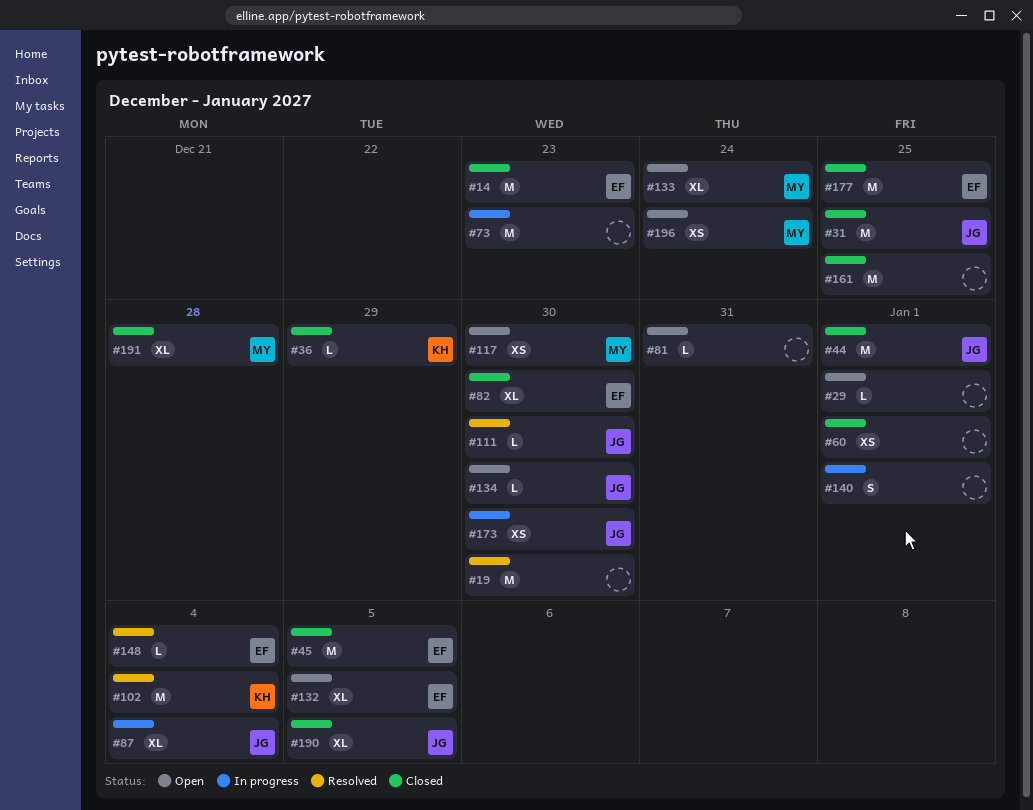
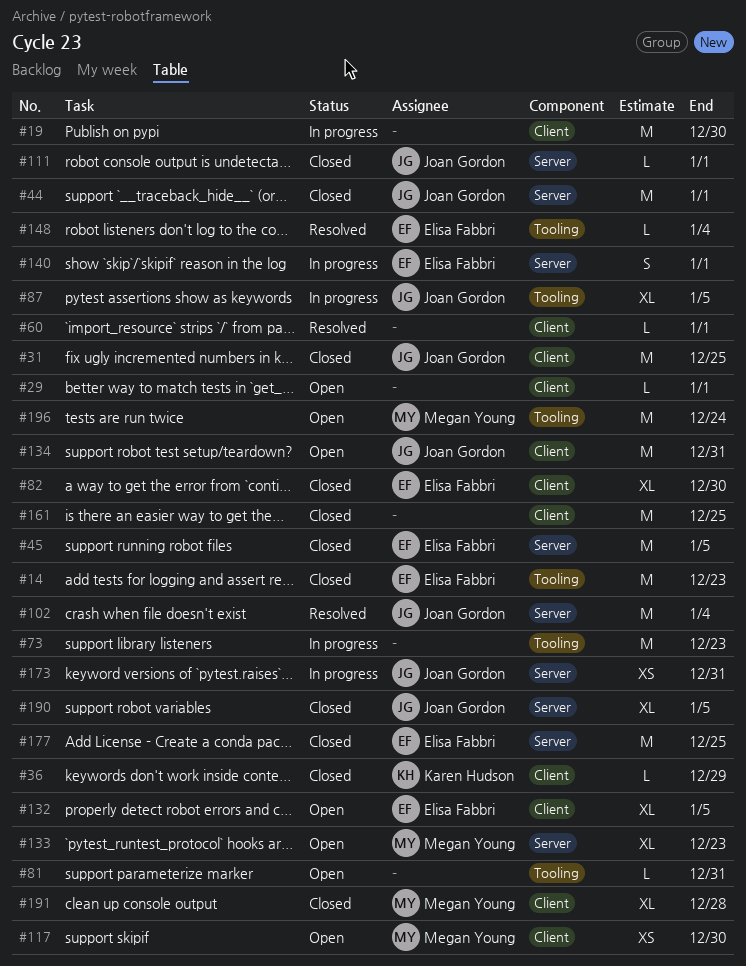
#19, status: Resolved -> In progress
#60, status: Closed -> Resolved
#60, estimate: XS -> L
#87, due: Jan 4 -> Jan 5
#102, owner: Karen Hudson -> Joan Gordon
#111, status: Resolved -> Closed
#111, due: Dec 30 -> Jan 1
#133, due: Dec 24 -> Dec 23
#134, estimate: L -> M
#134, due: Dec 30 -> Dec 31
#140, owner: none -> Elisa Fabbri
#173, due: Dec 30 -> Dec 31
#196, estimate: XS -> M

